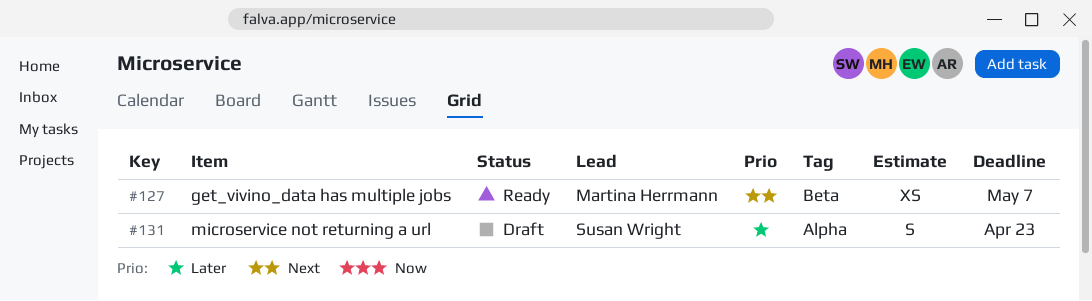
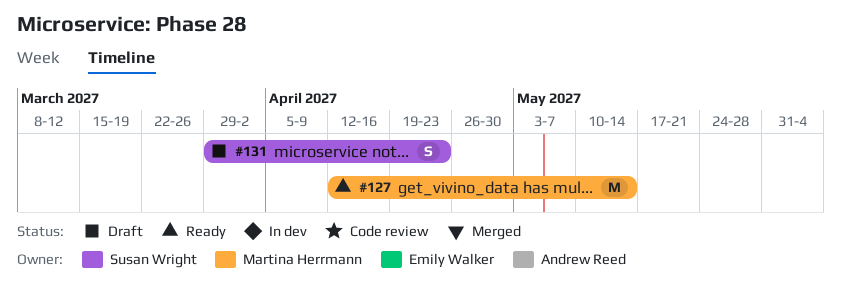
#127, estimate: XS -> M
#127, due: May 7 -> May 14

